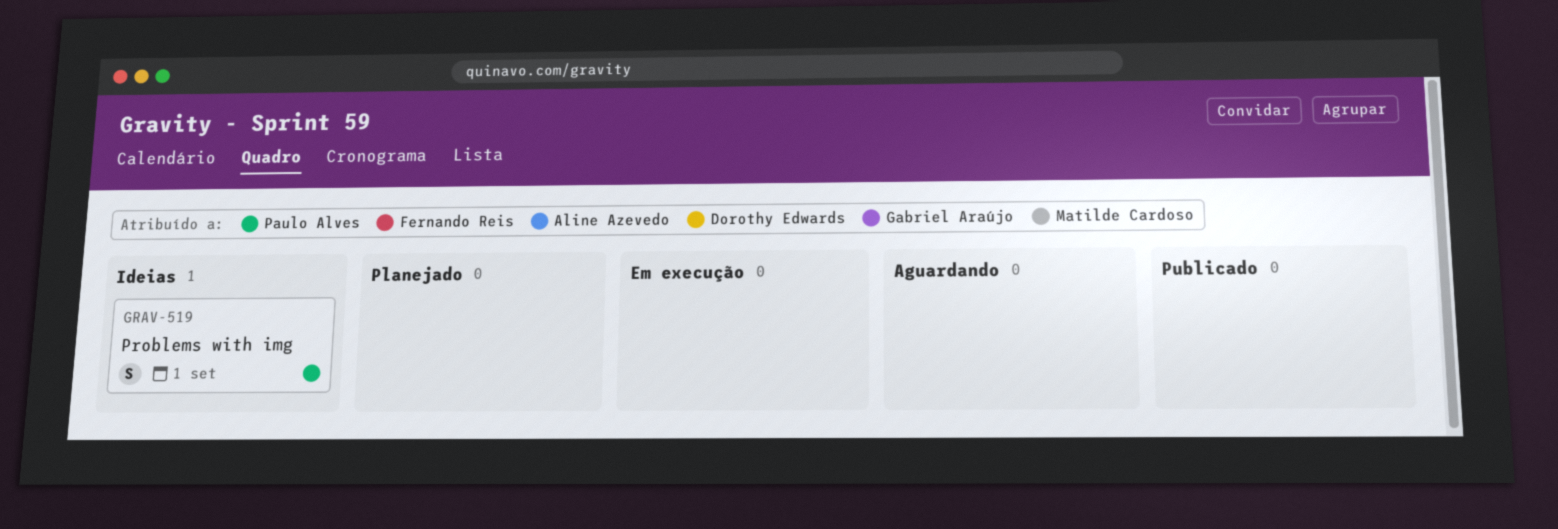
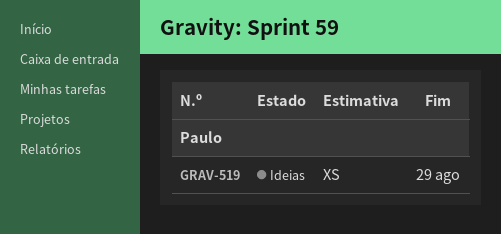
GRAV-519, estimate: S -> XS
GRAV-519, due: Sep 1 -> Aug 29

